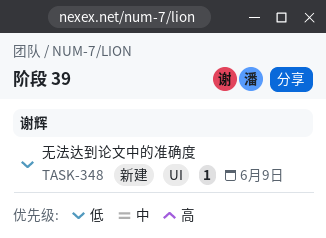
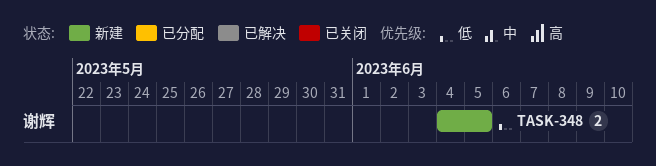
TASK-348, estimate: 1 -> 2
TASK-348, due: Jun 9 -> Jun 5

